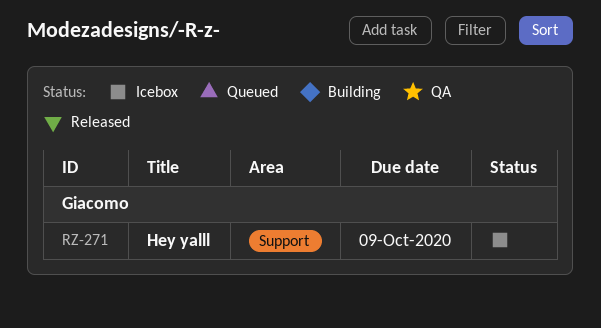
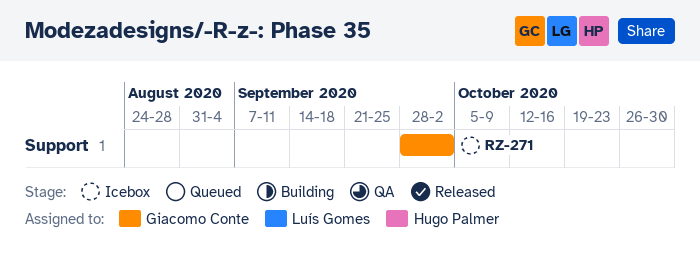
RZ-271, due: Oct 9 -> Oct 2

